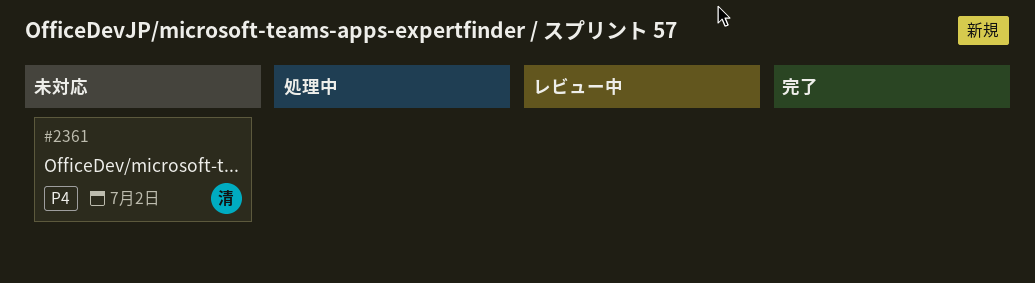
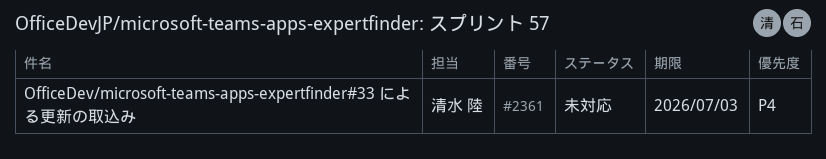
#2361, due: Jul 2 -> Jul 3

